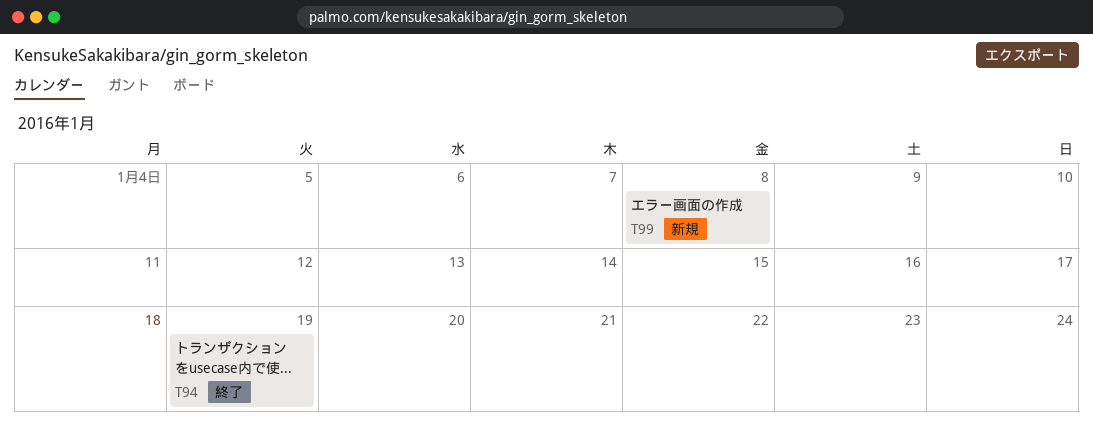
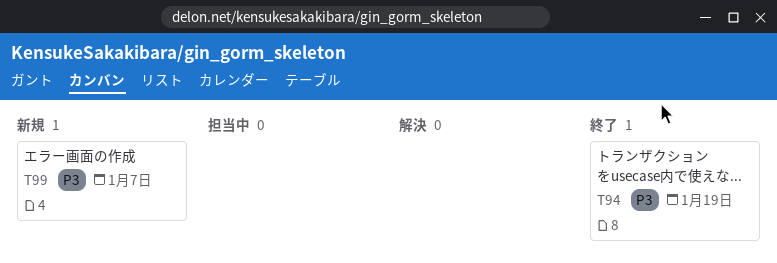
T99, due: Jan 8 -> Jan 7

